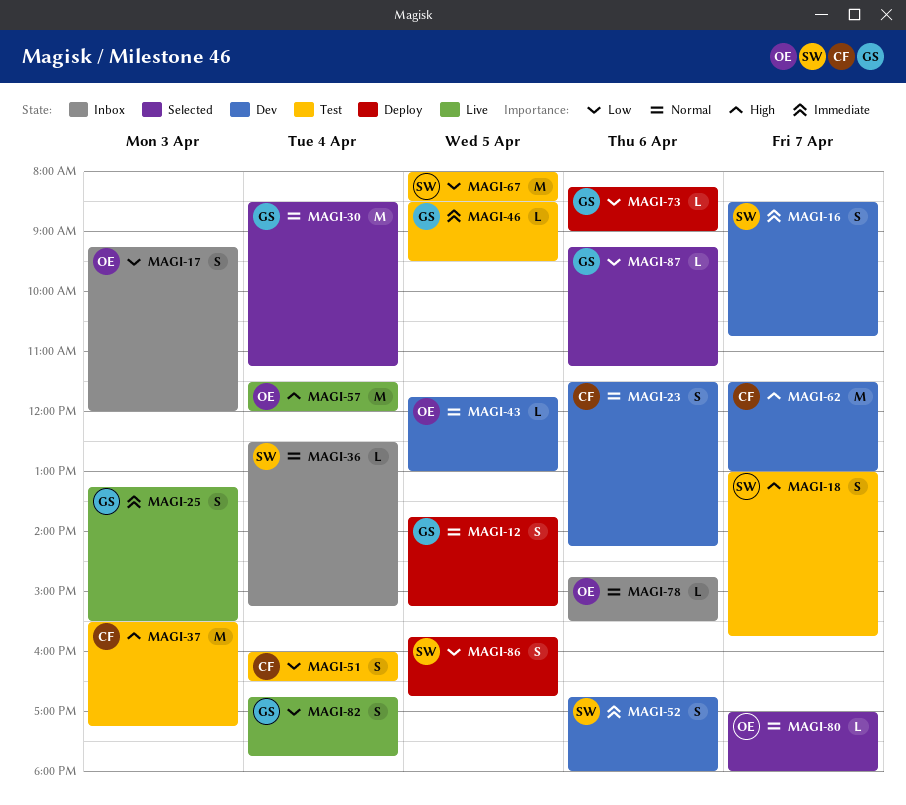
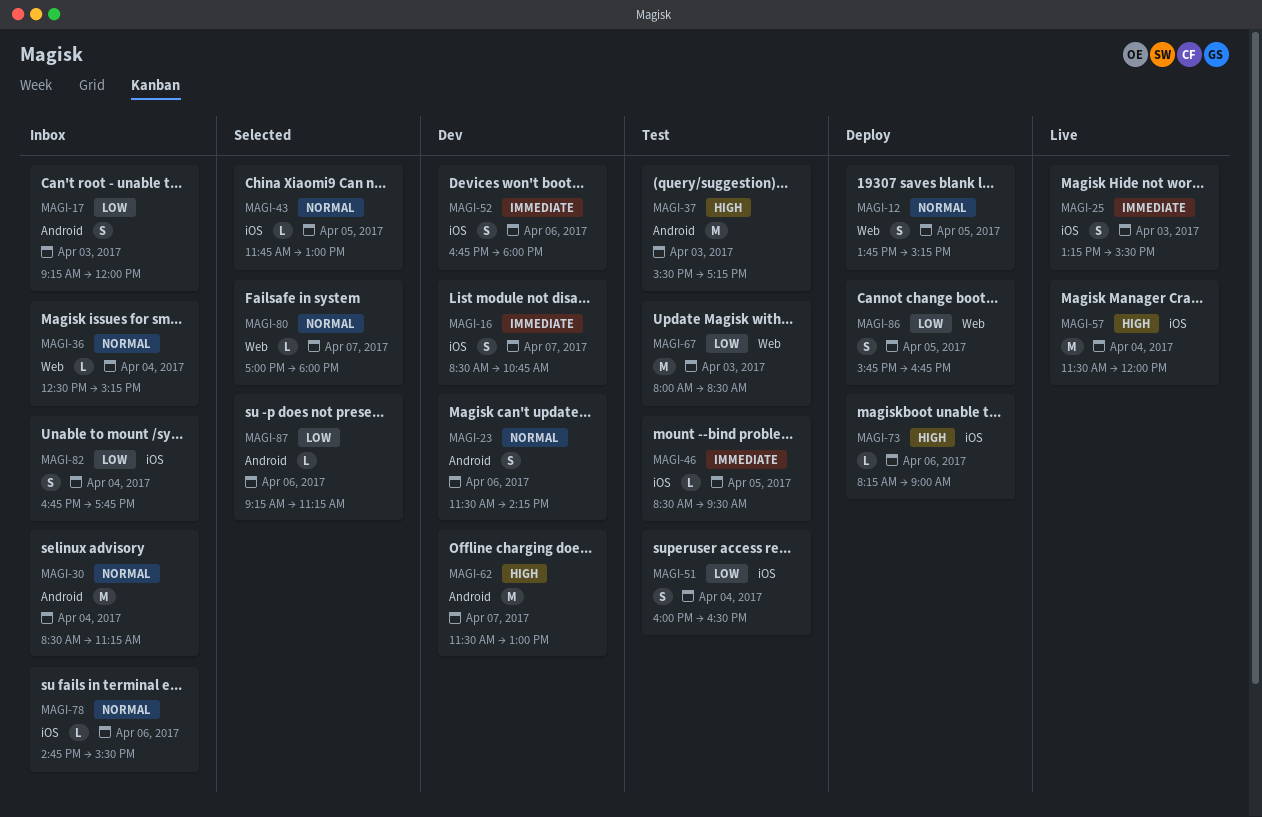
MAGI-18: present -> none
MAGI-30, status: Selected -> Inbox
MAGI-43, status: Dev -> Selected
MAGI-67, day: Apr 5 -> Apr 3
MAGI-73, priority: Low -> High
MAGI-82, status: Live -> Inbox

